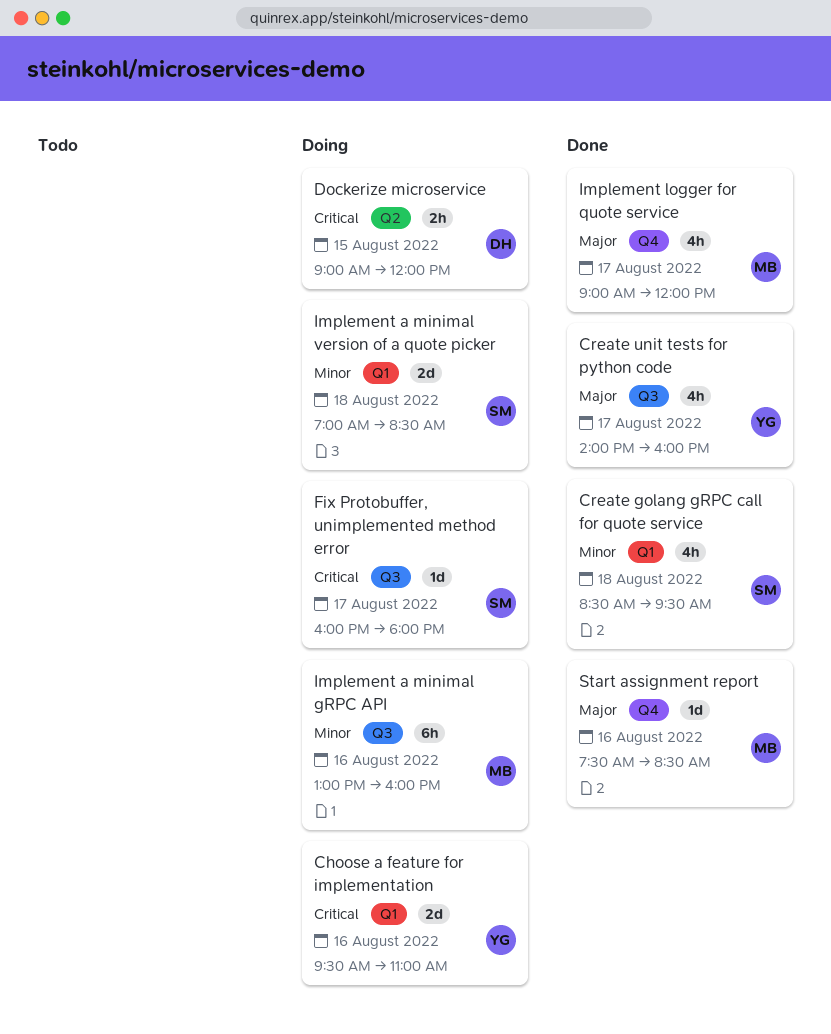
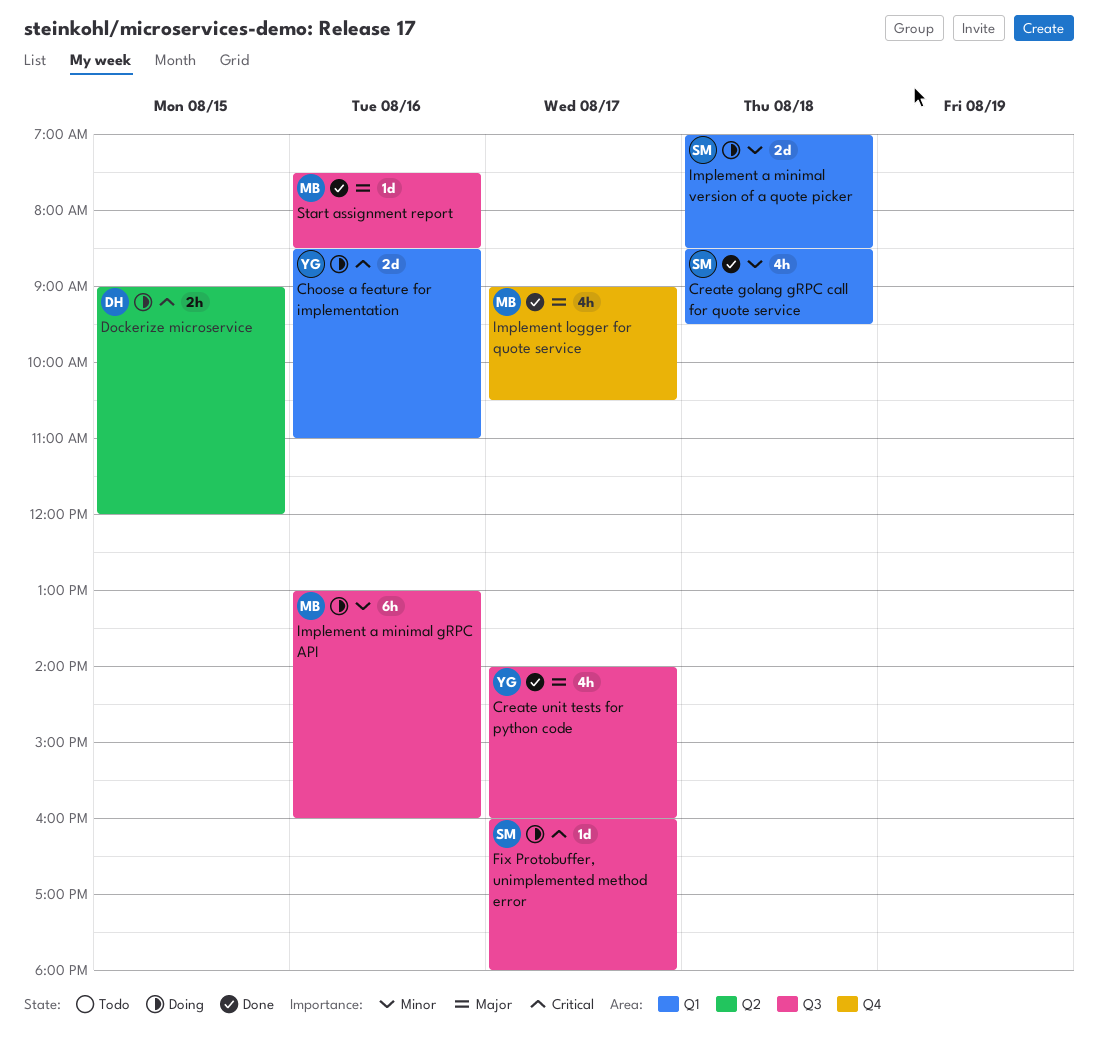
Choose a feature for implementation, begins: 09:30 -> 08:30
Implement logger for quote service, ends: 12:00 -> 10:30
Start assignment report, label: Q4 -> Q3

